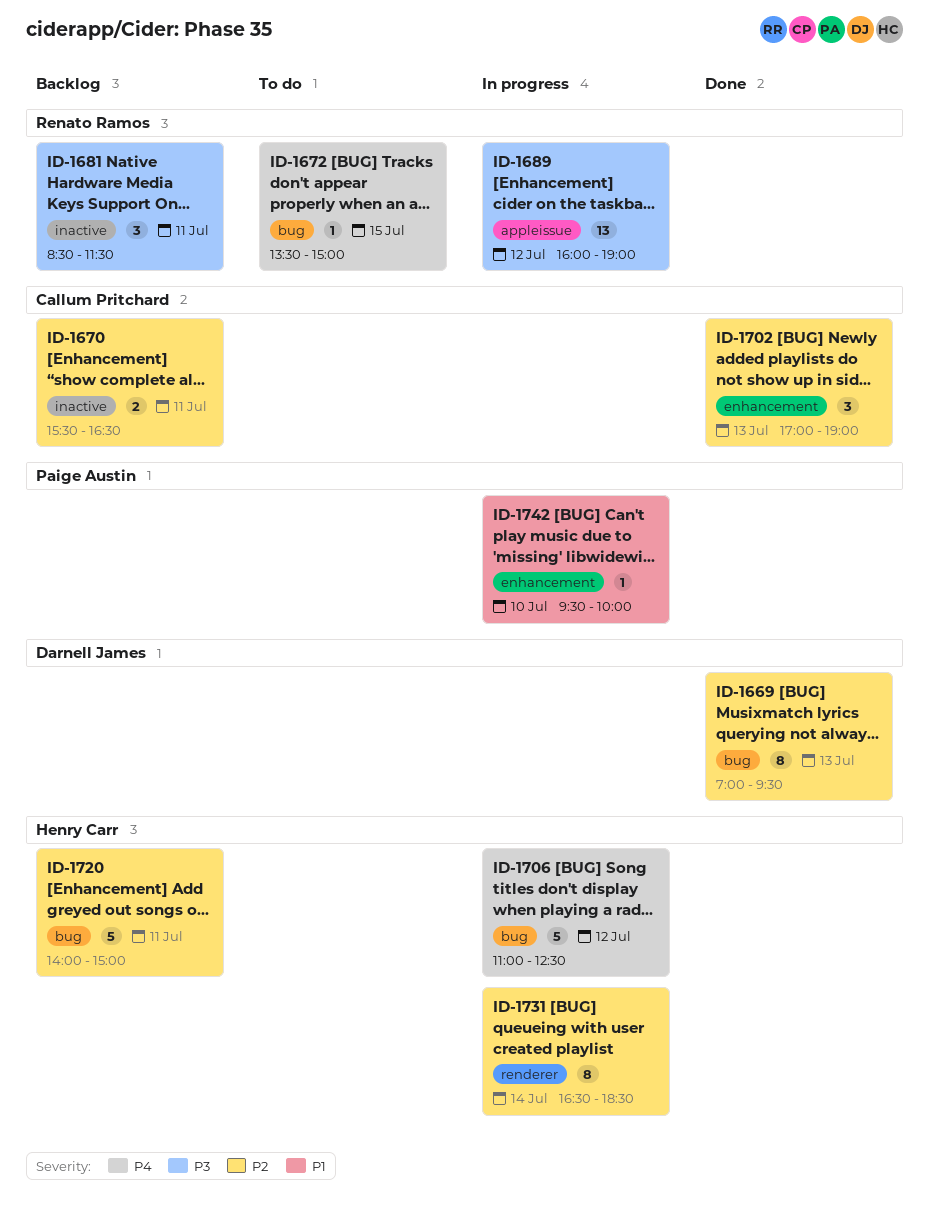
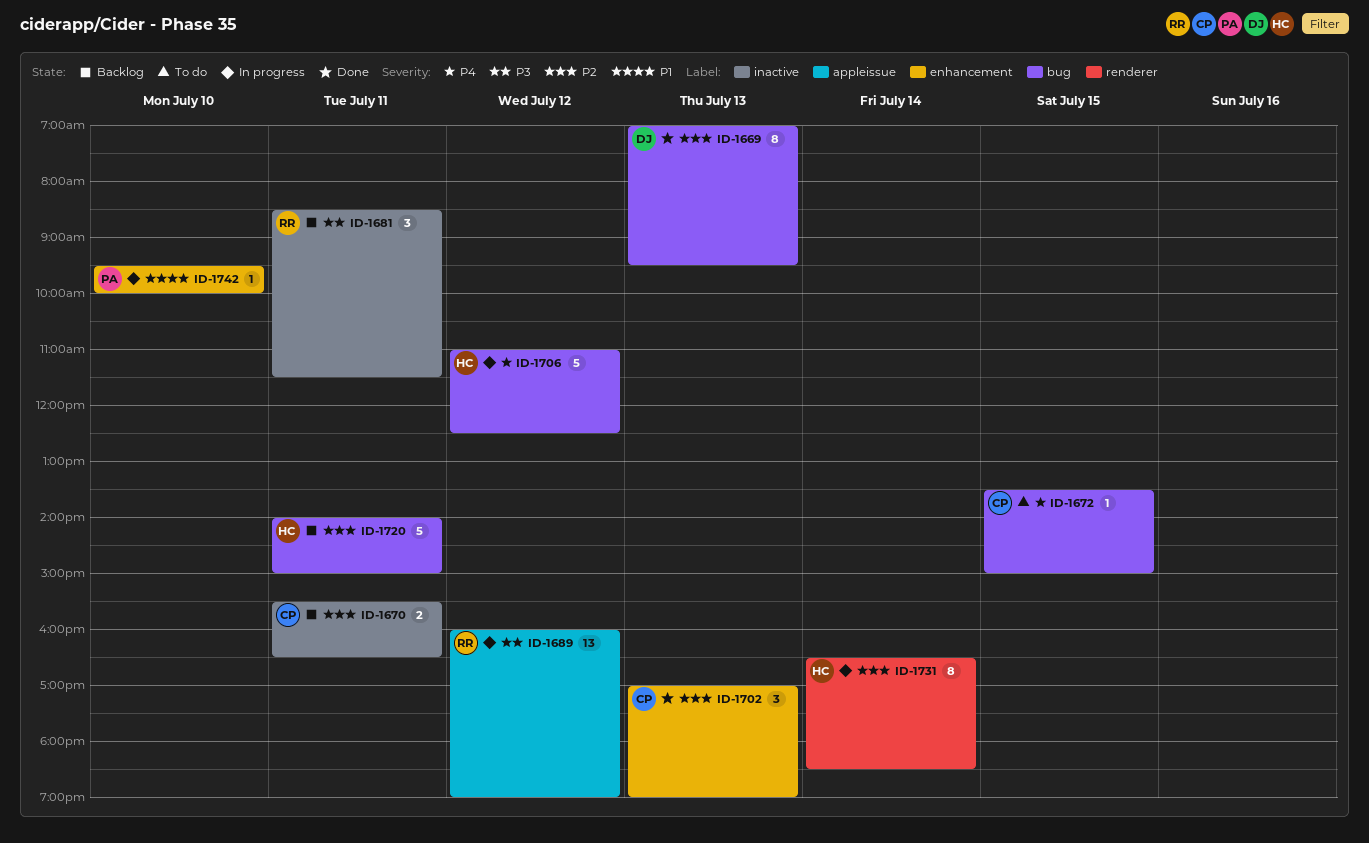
ID-1672, owner: Renato Ramos -> Callum Pritchard

